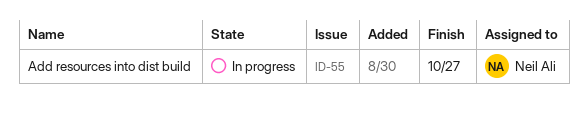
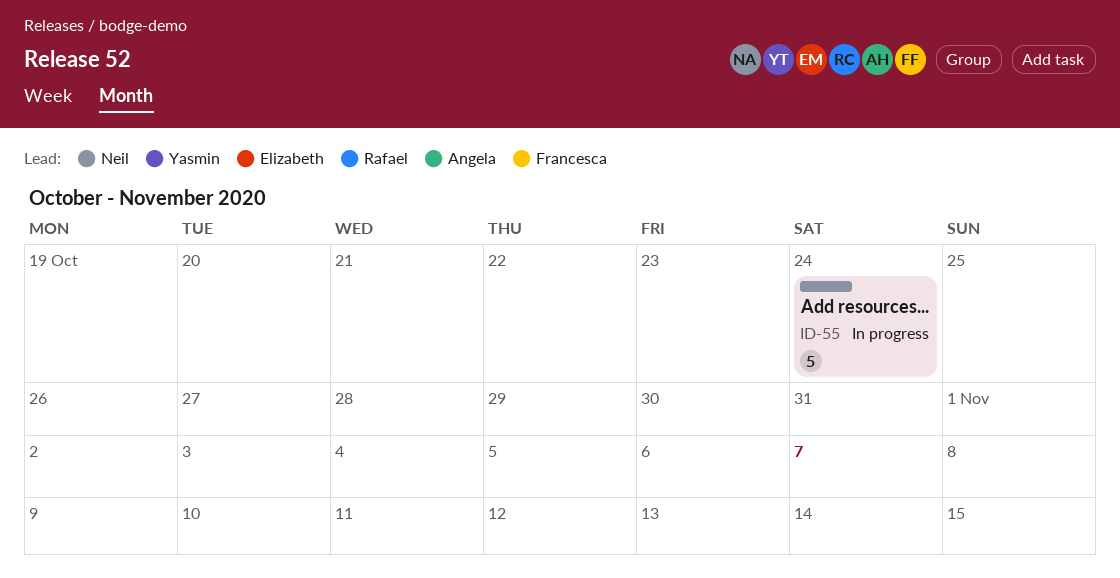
ID-55, due: Oct 27 -> Oct 24

